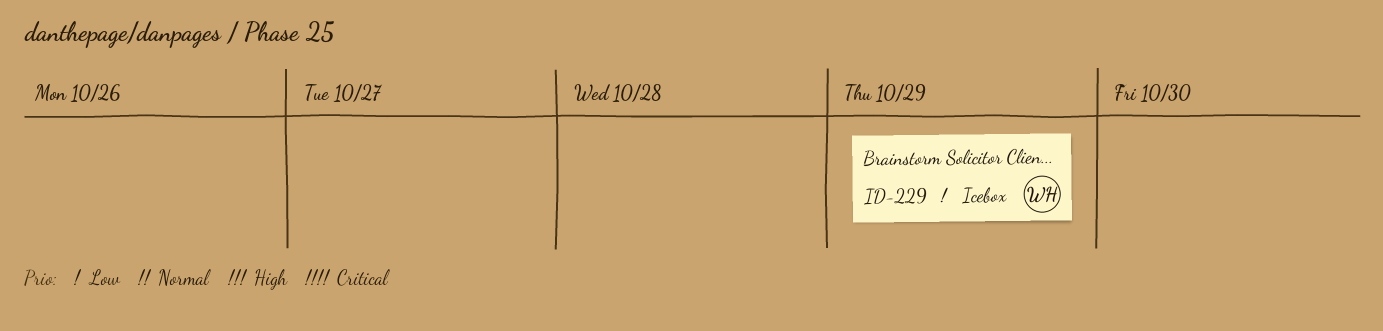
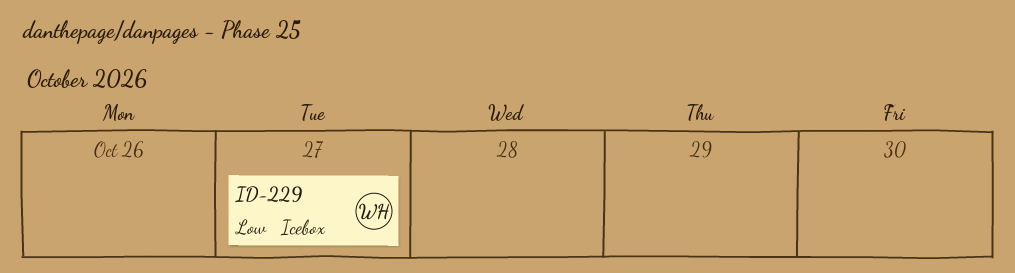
ID-229, due: Oct 29 -> Oct 27

